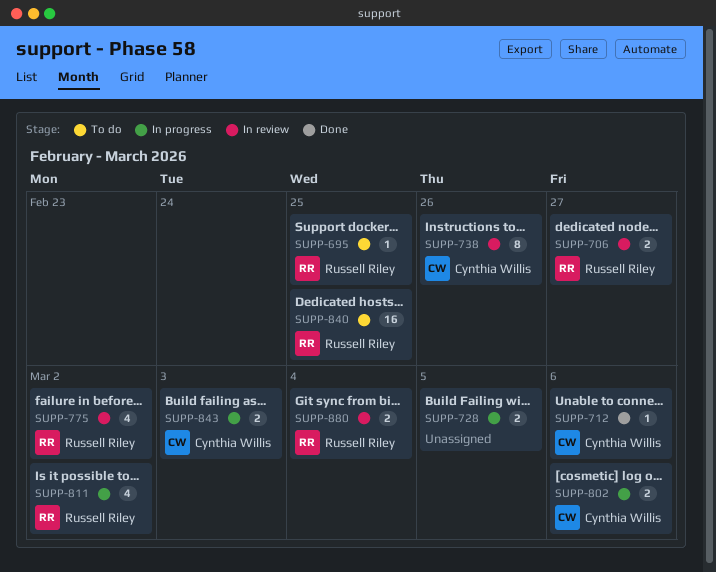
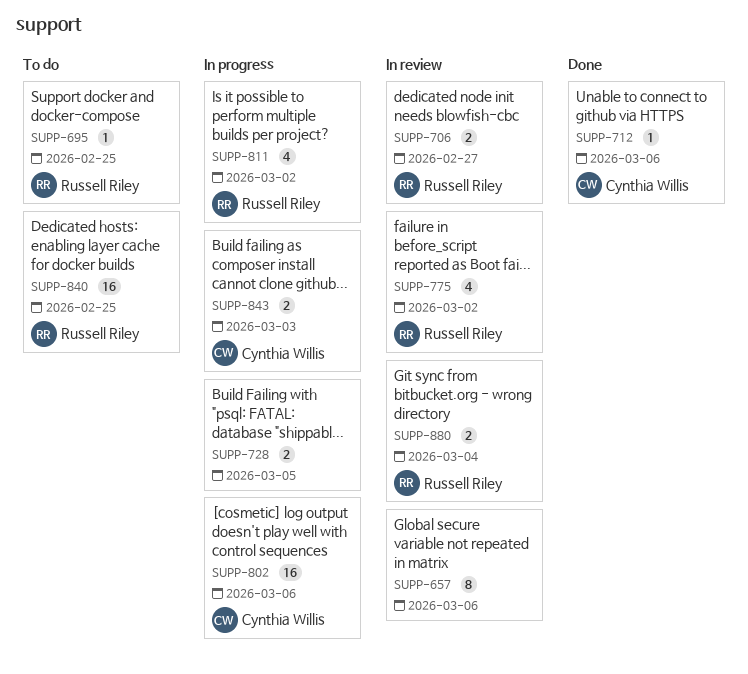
SUPP-657: none -> present
SUPP-738: present -> none
SUPP-802, estimate: 2 -> 16

